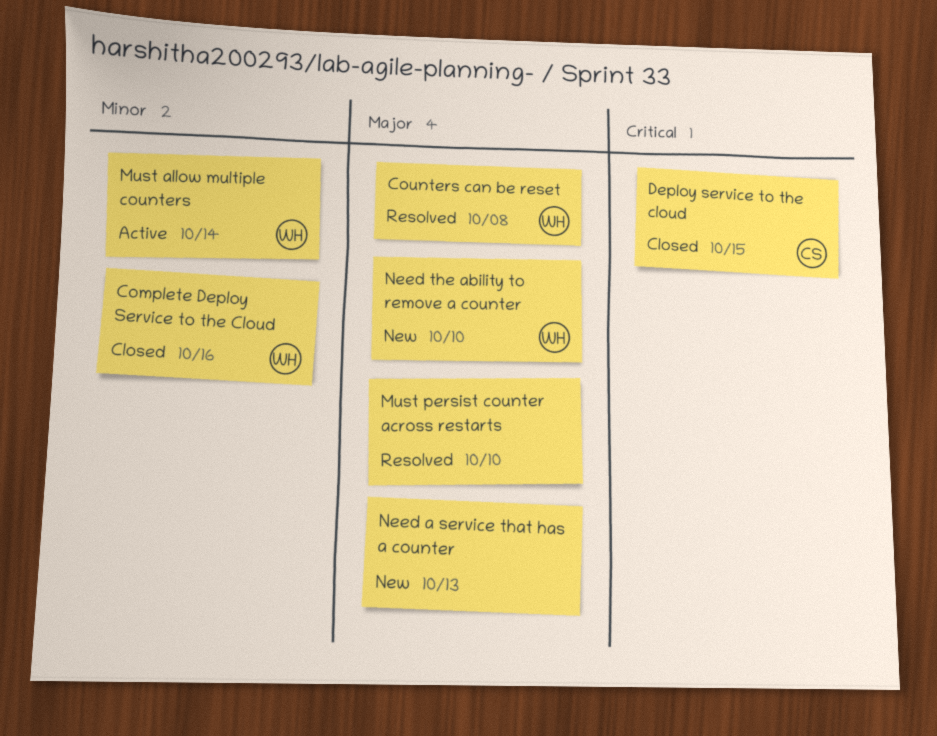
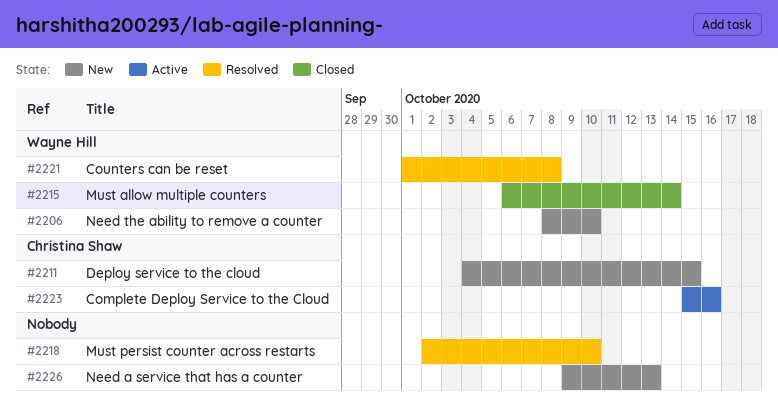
Complete Deploy Service to the Cloud, status: Closed -> Active
Complete Deploy Service to the Cloud, owner: Wayne Hill -> Christina Shaw
Deploy service to the cloud, status: Closed -> New
Must allow multiple counters, status: Active -> Closed

